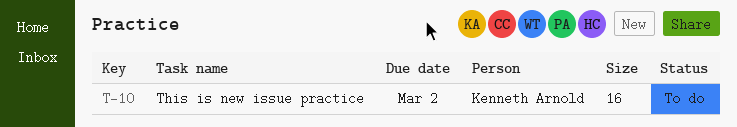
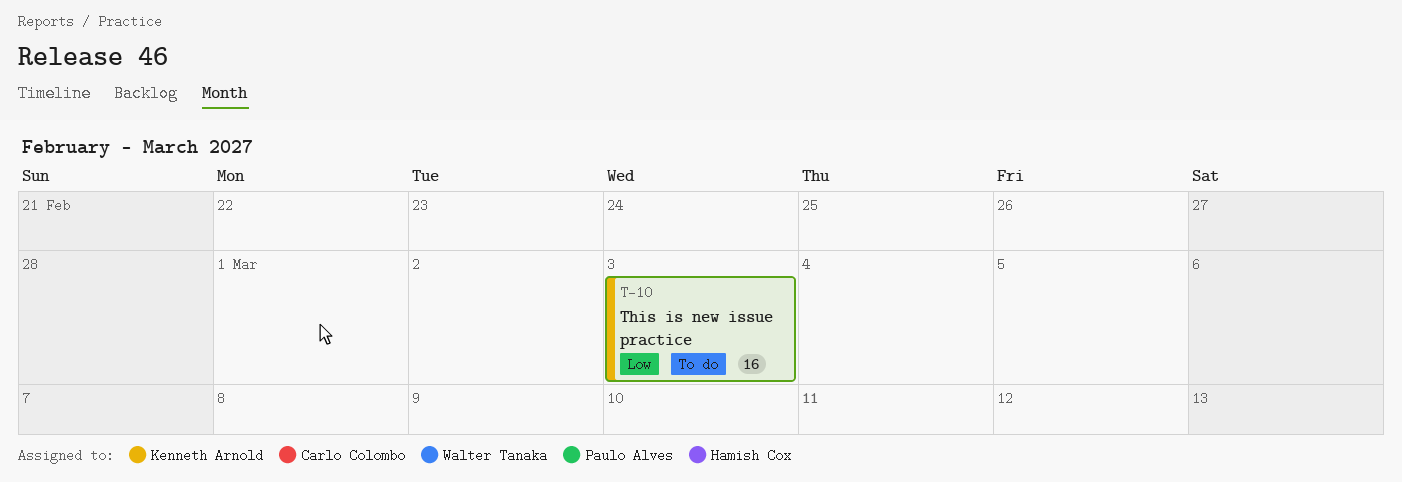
T-10, due: Mar 2 -> Mar 3

